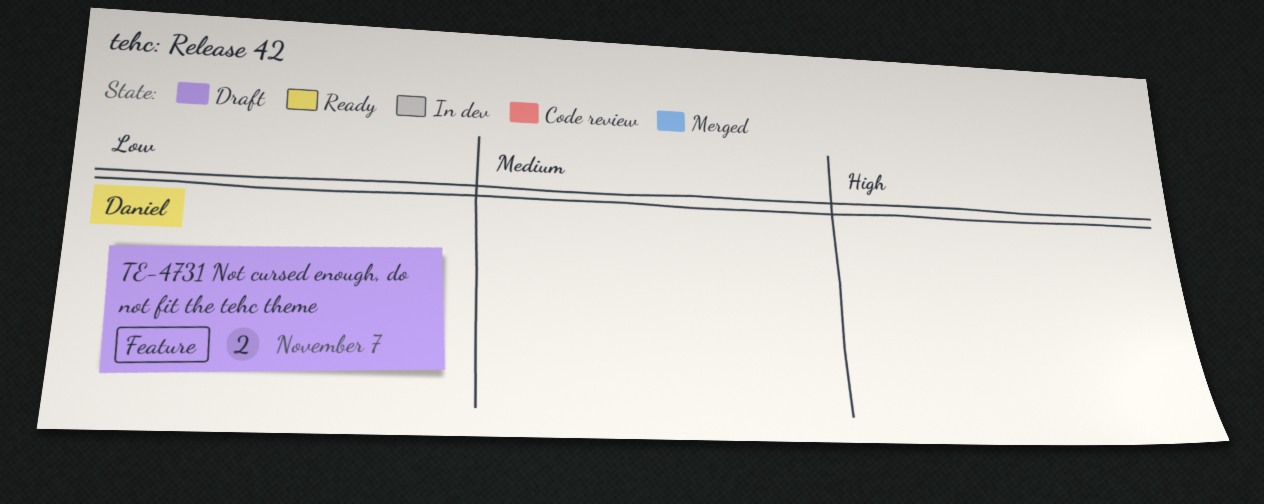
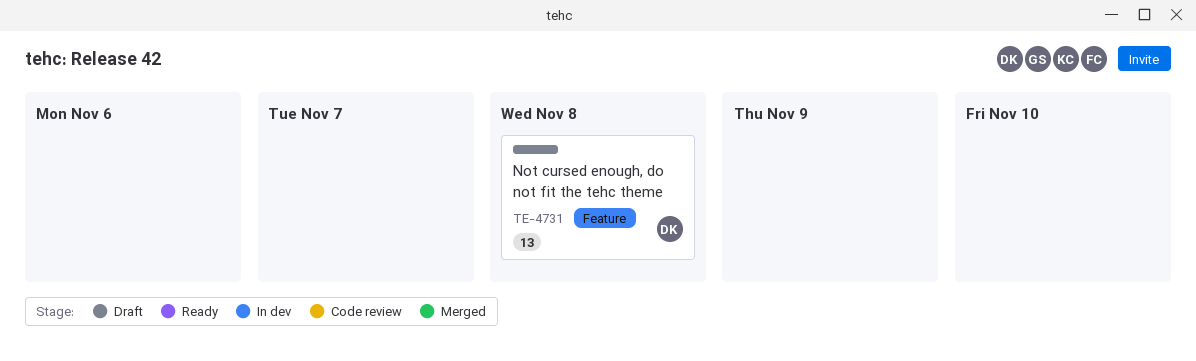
TE-4731, estimate: 2 -> 13
TE-4731, due: Nov 7 -> Nov 8

